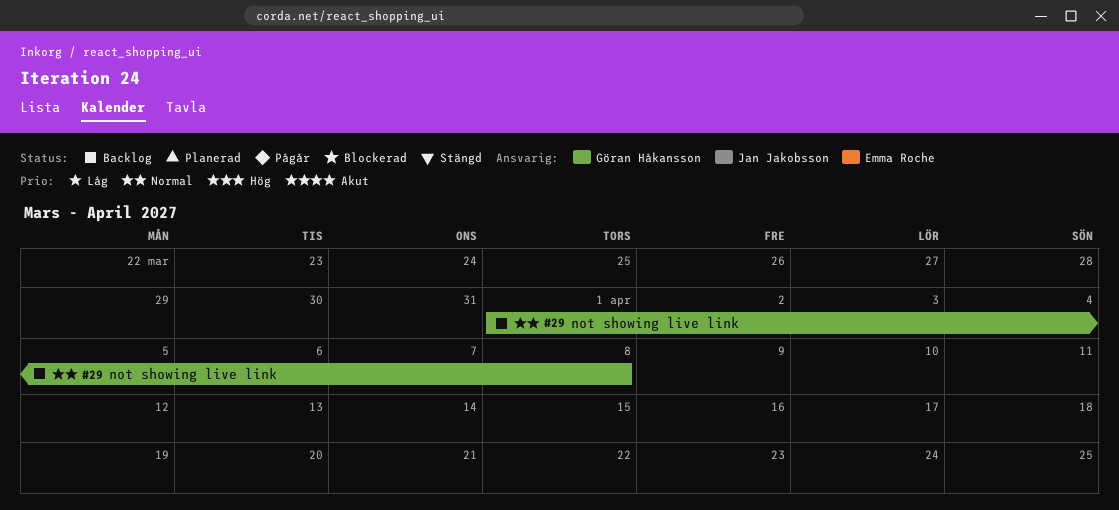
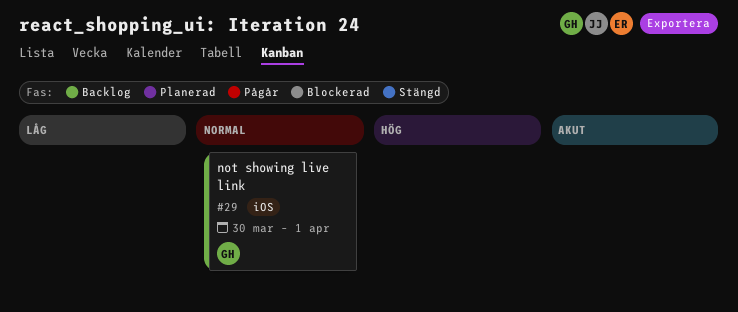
#29, start: Apr 1 -> Mar 30
#29, due: Apr 8 -> Apr 1

